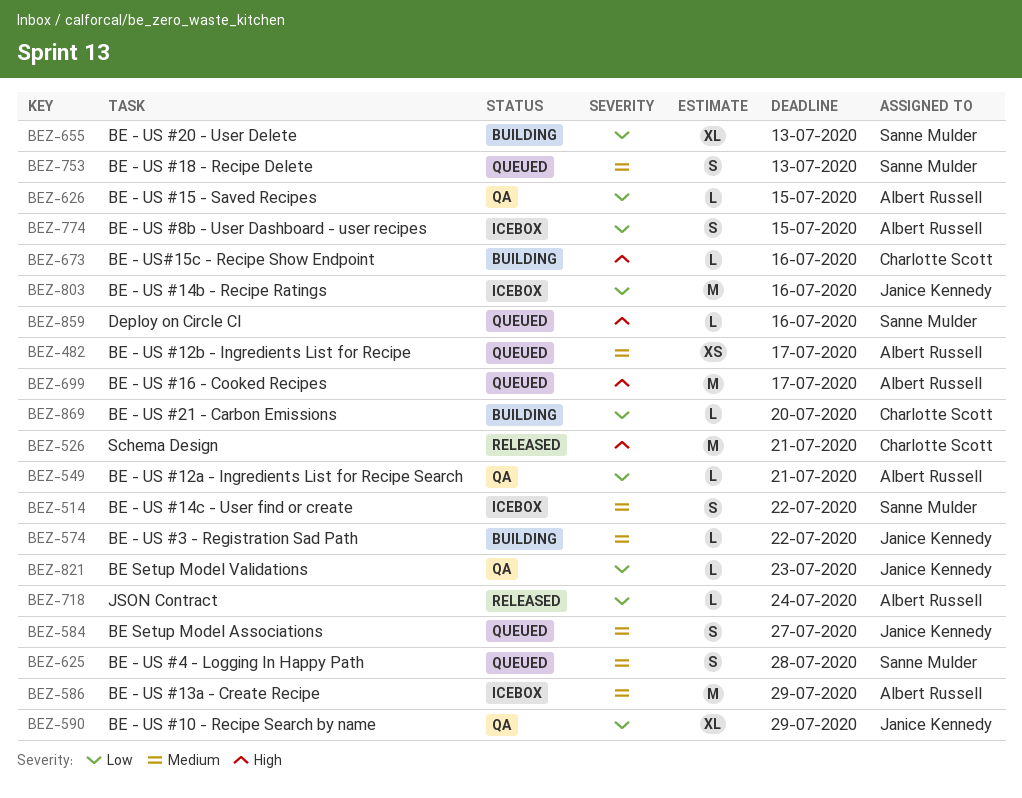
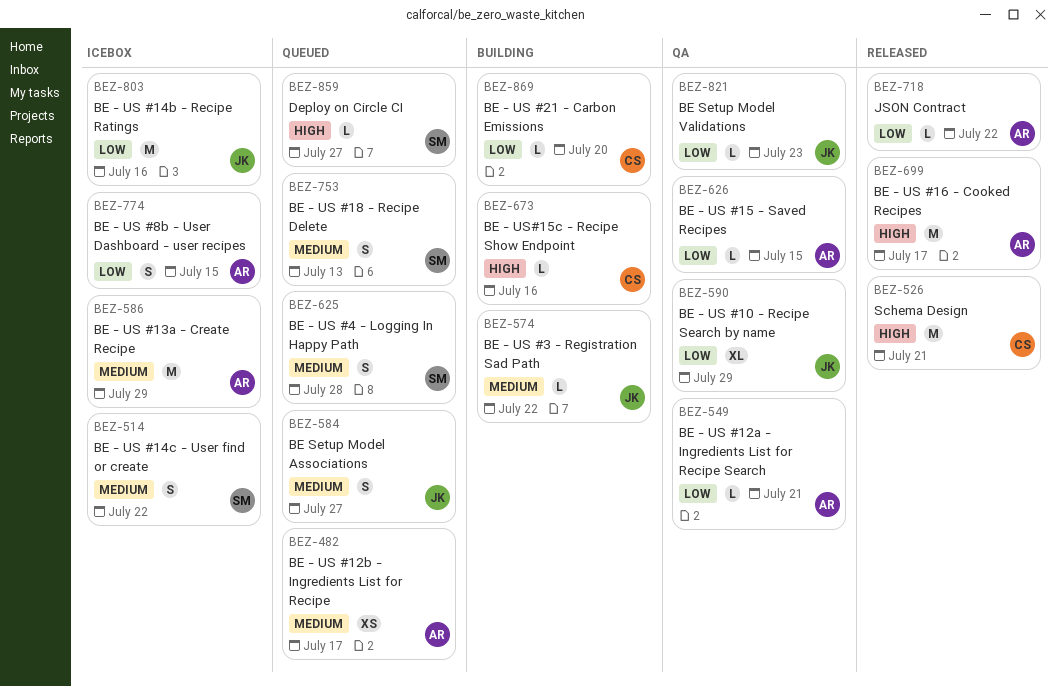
BEZ-655: present -> none
BEZ-699, status: Queued -> Released
BEZ-718, due: Jul 24 -> Jul 22
BEZ-859, due: Jul 16 -> Jul 27

